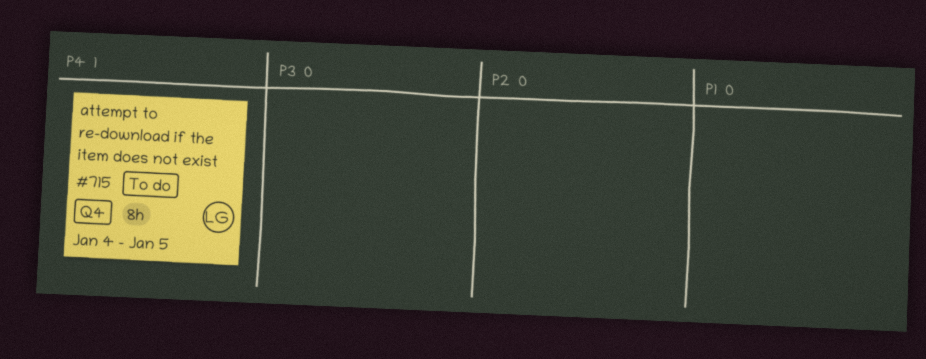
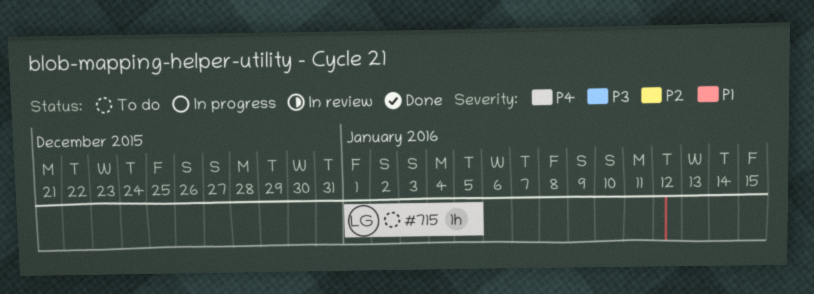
#715, estimate: 8h -> 1h
#715, start: Jan 4 -> Jan 1

